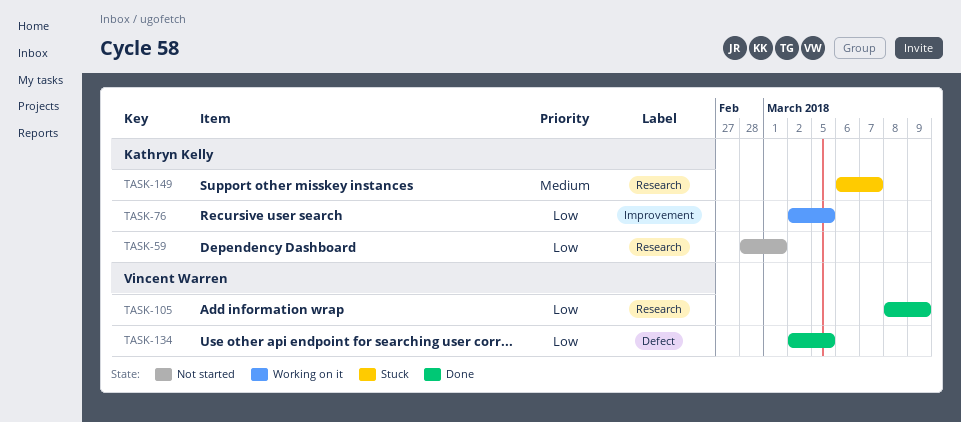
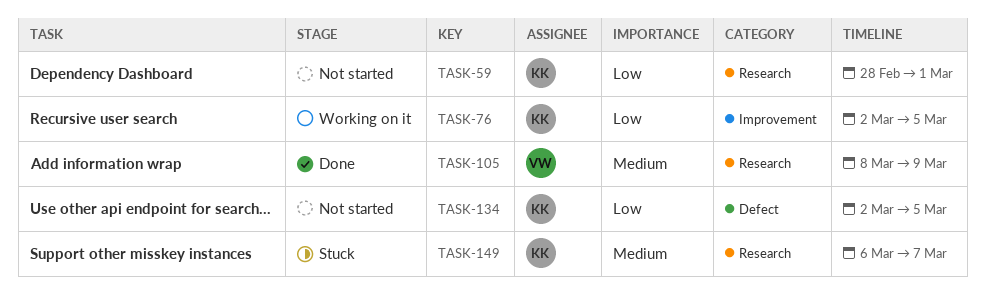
TASK-105, priority: Low -> Medium
TASK-134, status: Done -> Not started
TASK-134, owner: Vincent Warren -> Kathryn Kelly

